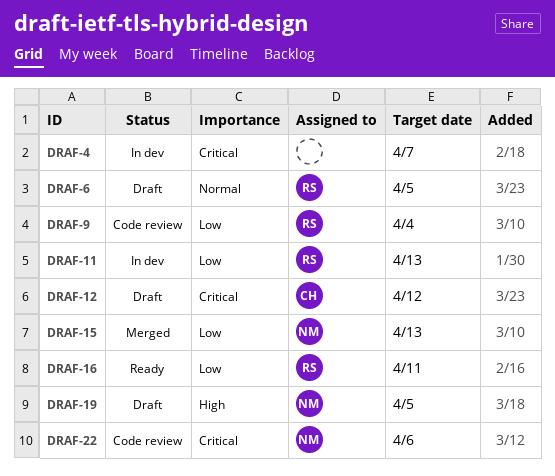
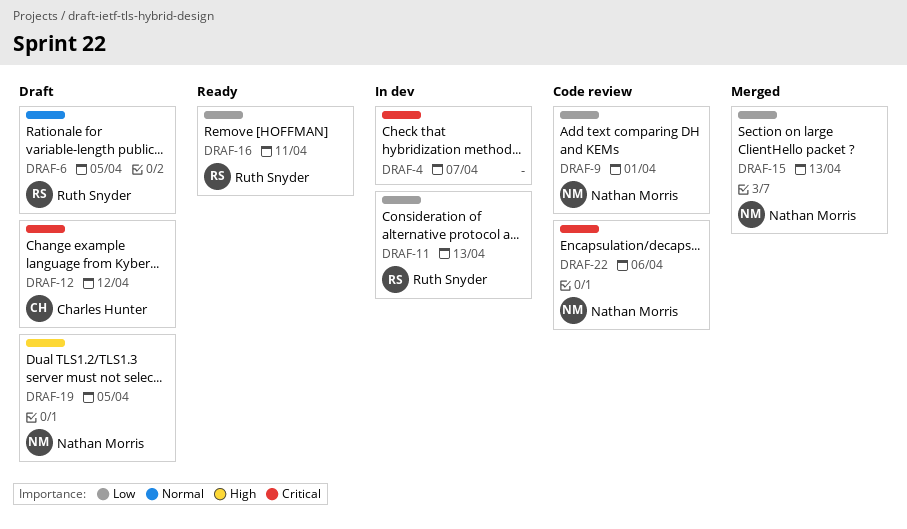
DRAF-9, owner: Ruth Snyder -> Nathan Morris
DRAF-9, due: Apr 4 -> Apr 1

